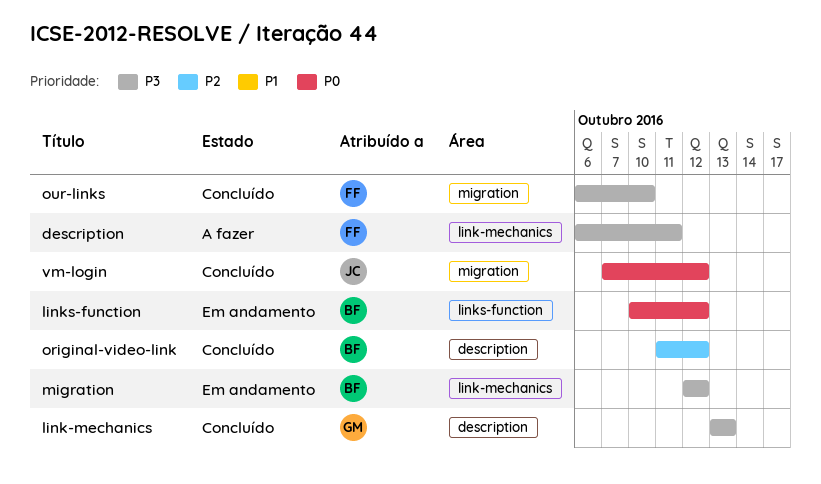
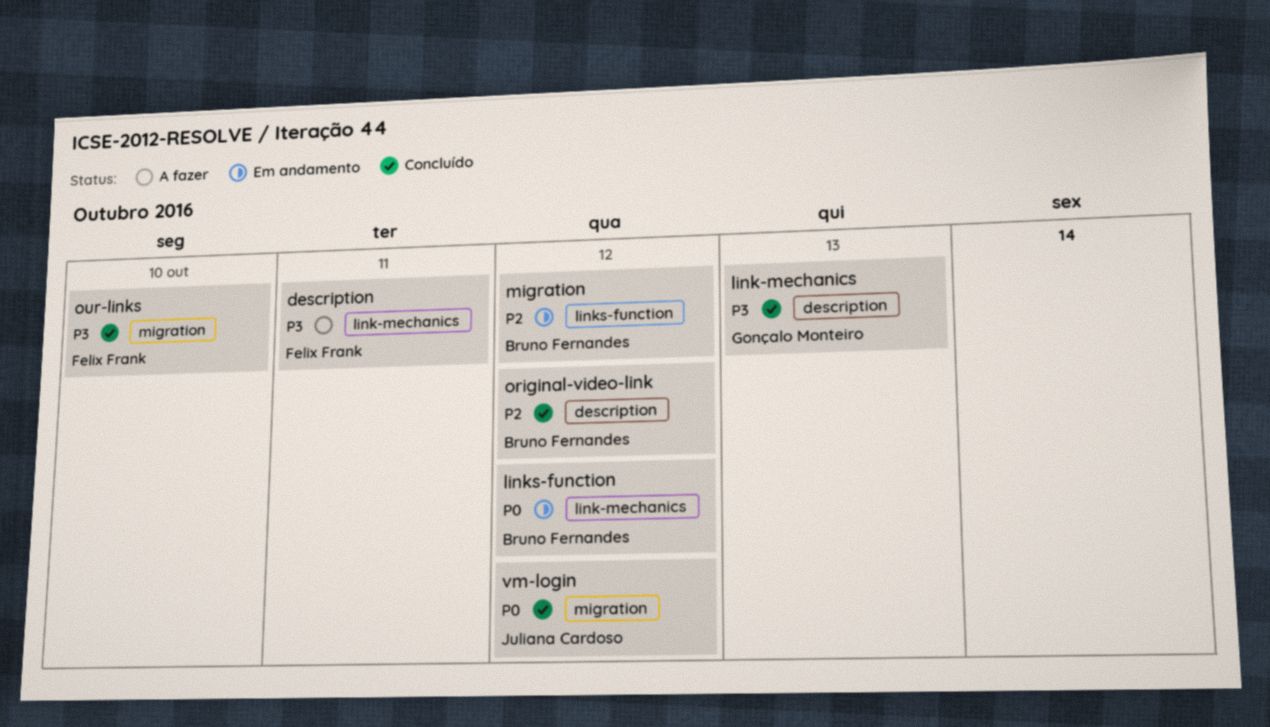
links-function, label: links-function -> link-mechanics
migration, priority: P3 -> P2
migration, label: link-mechanics -> links-function

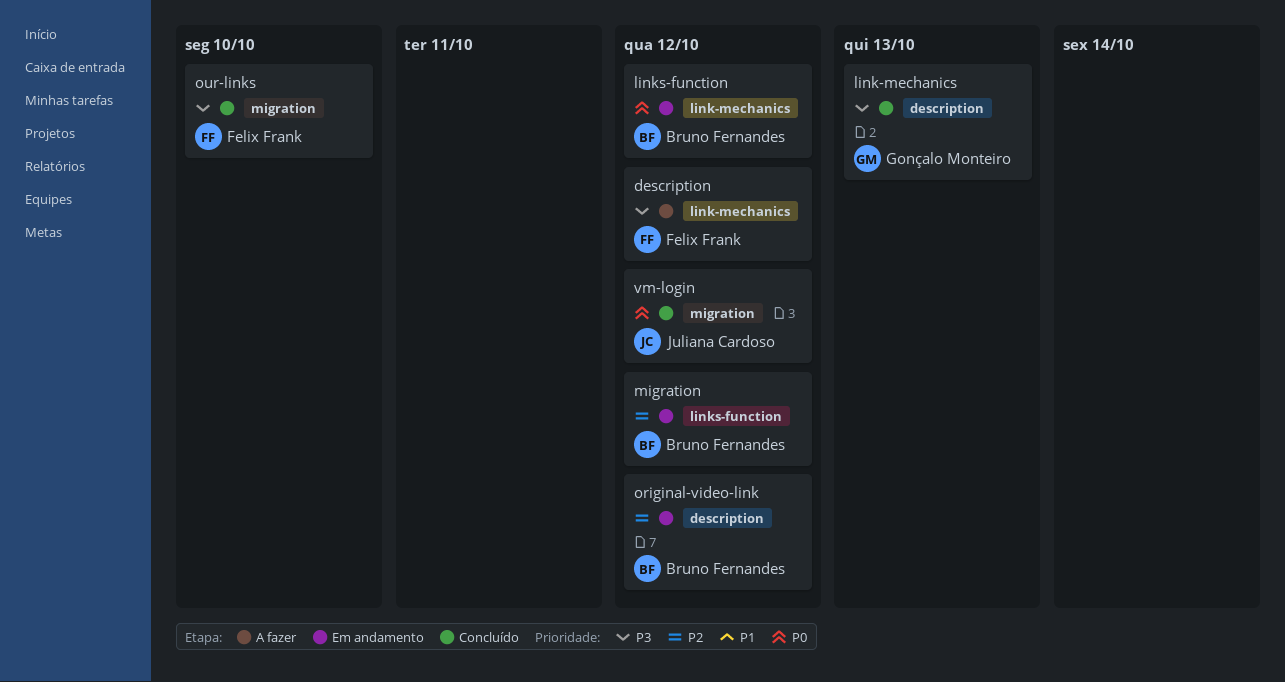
description, due: Oct 11 -> Oct 12
original-video-link, status: Concluído -> Em andamento

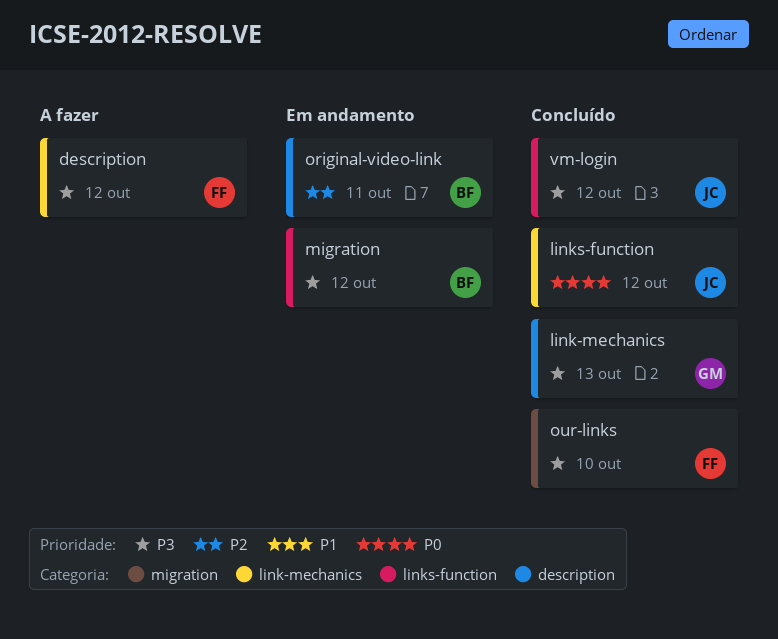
links-function, status: Em andamento -> Concluído
links-function, owner: Bruno Fernandes -> Juliana Cardoso
migration, priority: P2 -> P3
original-video-link, due: Oct 12 -> Oct 11
vm-login, priority: P0 -> P3
vm-login, label: migration -> links-function

